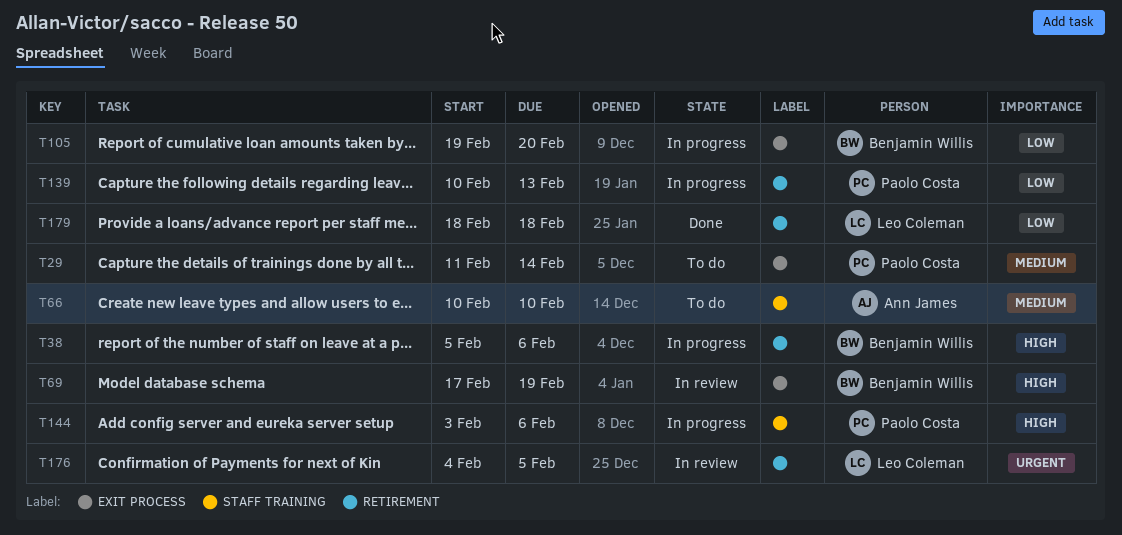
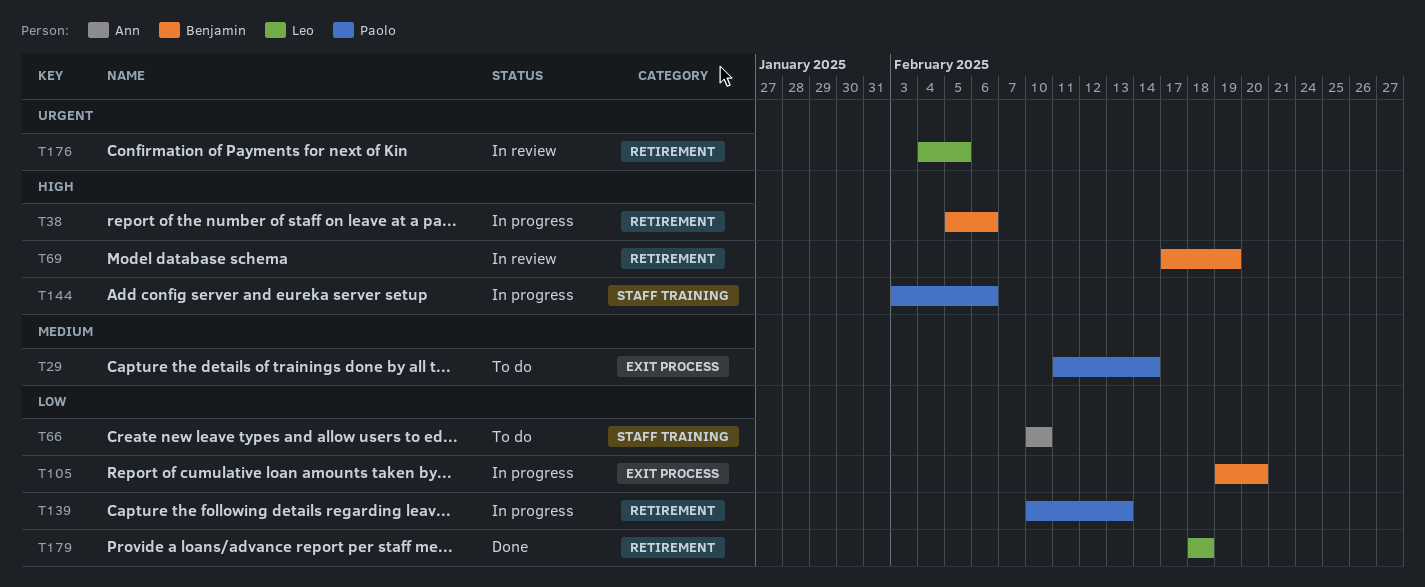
T66, priority: Medium -> Low
T69, label: EXIT PROCESS -> RETIREMENT

